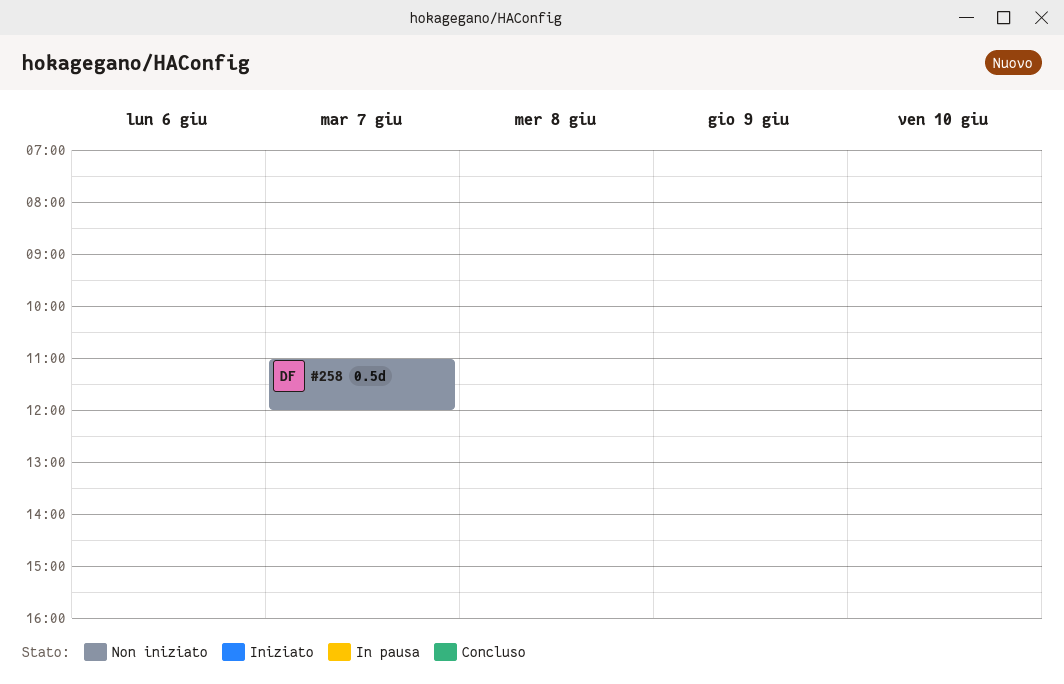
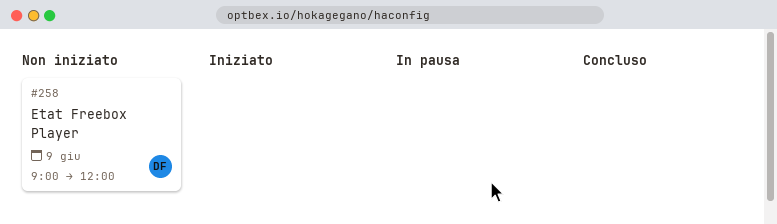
#258, day: Jun 7 -> Jun 9
#258, begins: 11:00 -> 09:00

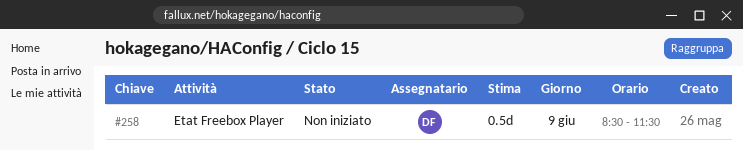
#258, begins: 09:00 -> 08:30
#258, ends: 12:00 -> 11:30

